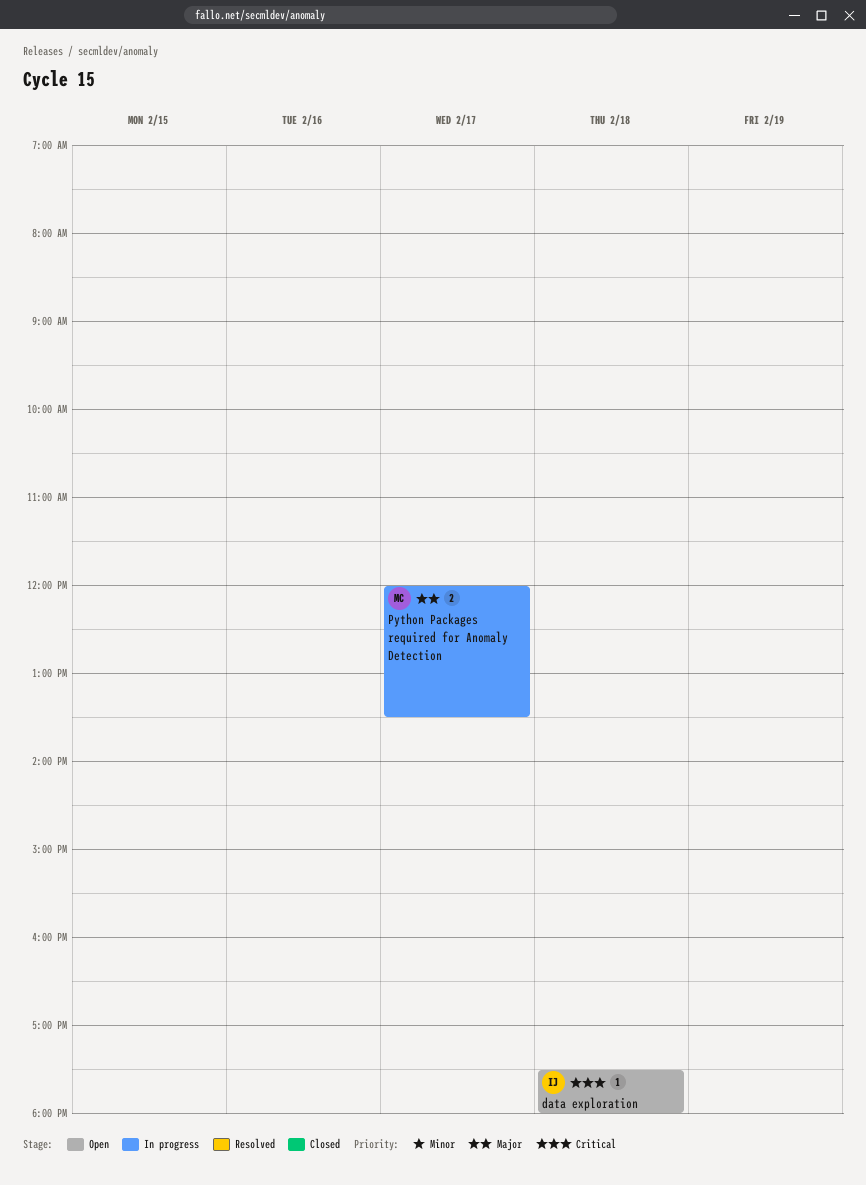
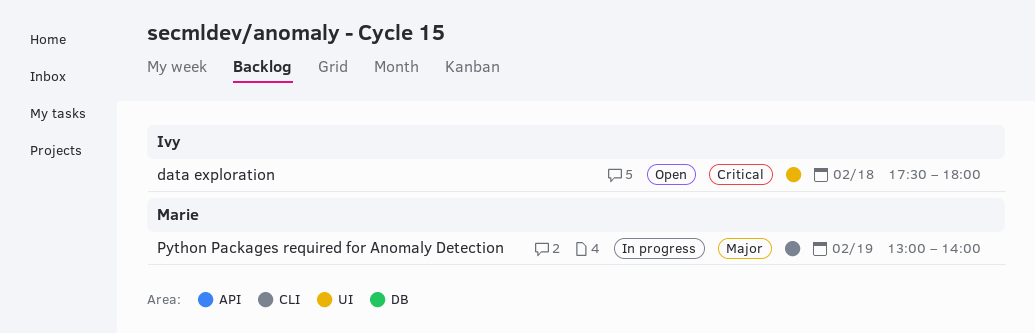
Python Packages required for Anomaly Detection, day: Feb 17 -> Feb 19
Python Packages required for Anomaly Detection, begins: 12:00 -> 13:00
Python Packages required for Anomaly Detection, ends: 13:30 -> 14:00

